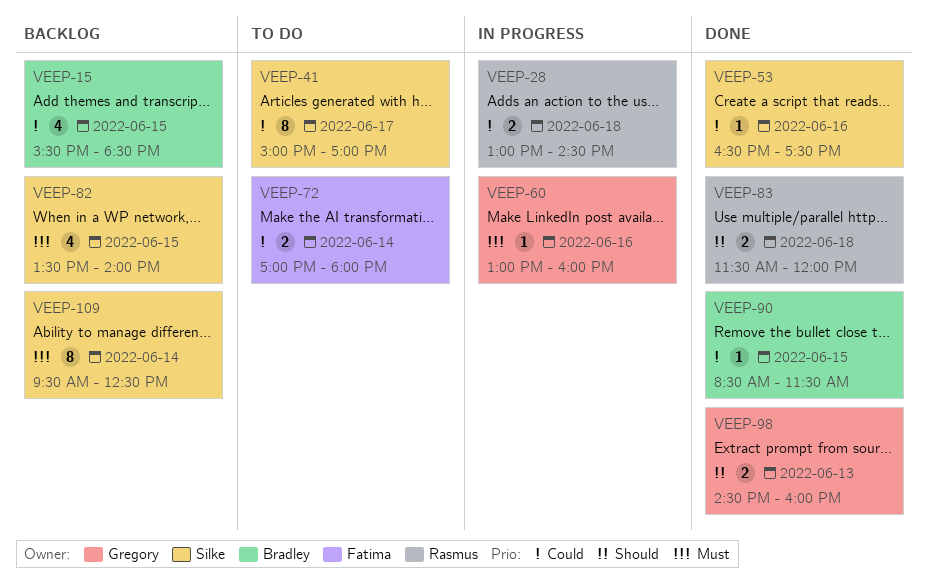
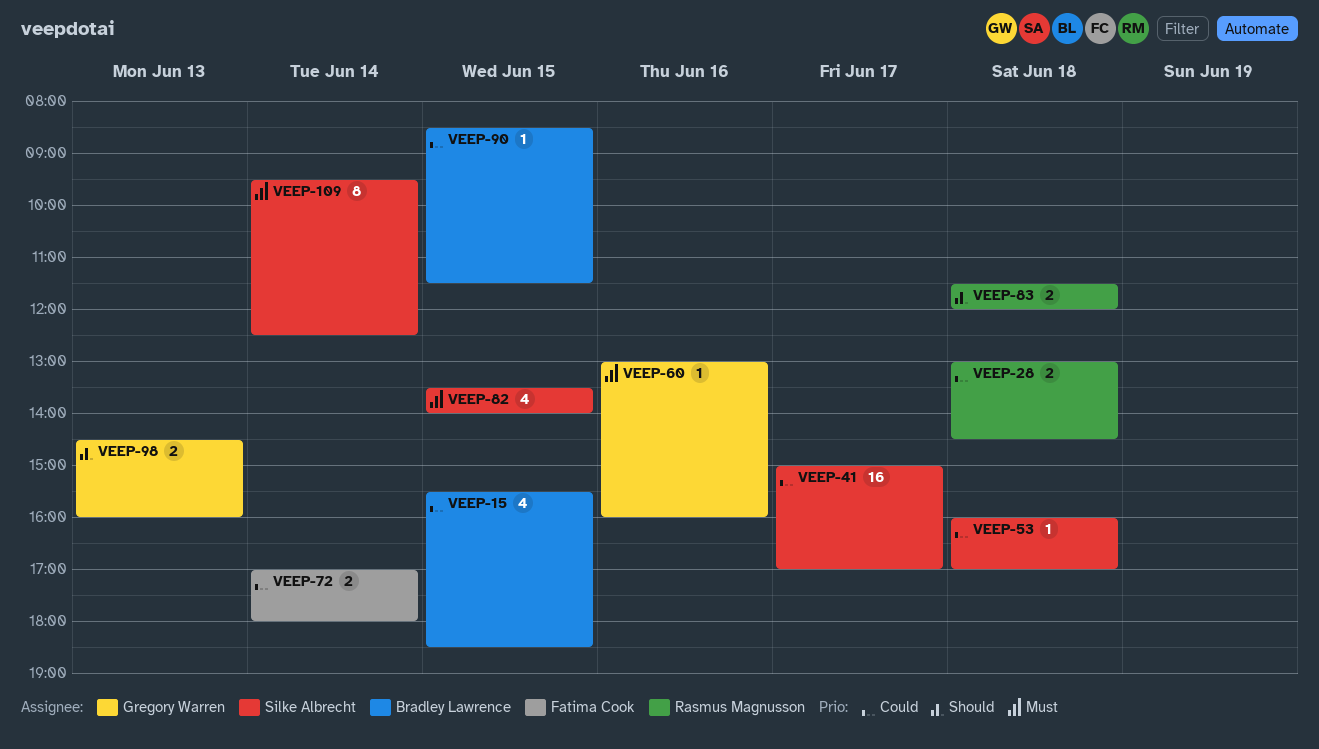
VEEP-41, estimate: 8 -> 16
VEEP-53, day: Jun 16 -> Jun 18
VEEP-53, begins: 16:30 -> 16:00
VEEP-53, ends: 17:30 -> 17:00

